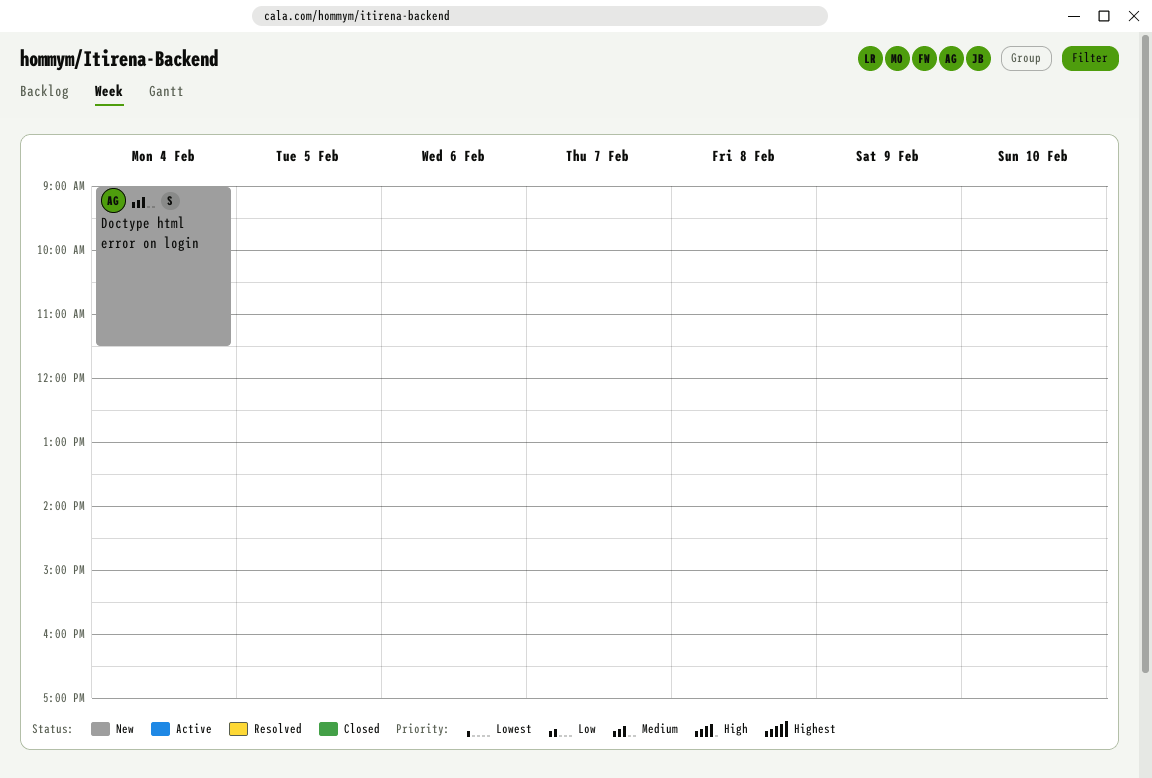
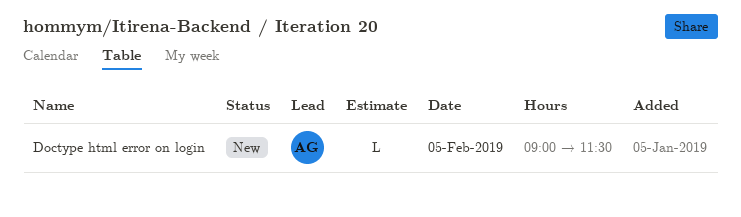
Doctype html error on login, estimate: S -> L
Doctype html error on login, day: Feb 4 -> Feb 5

